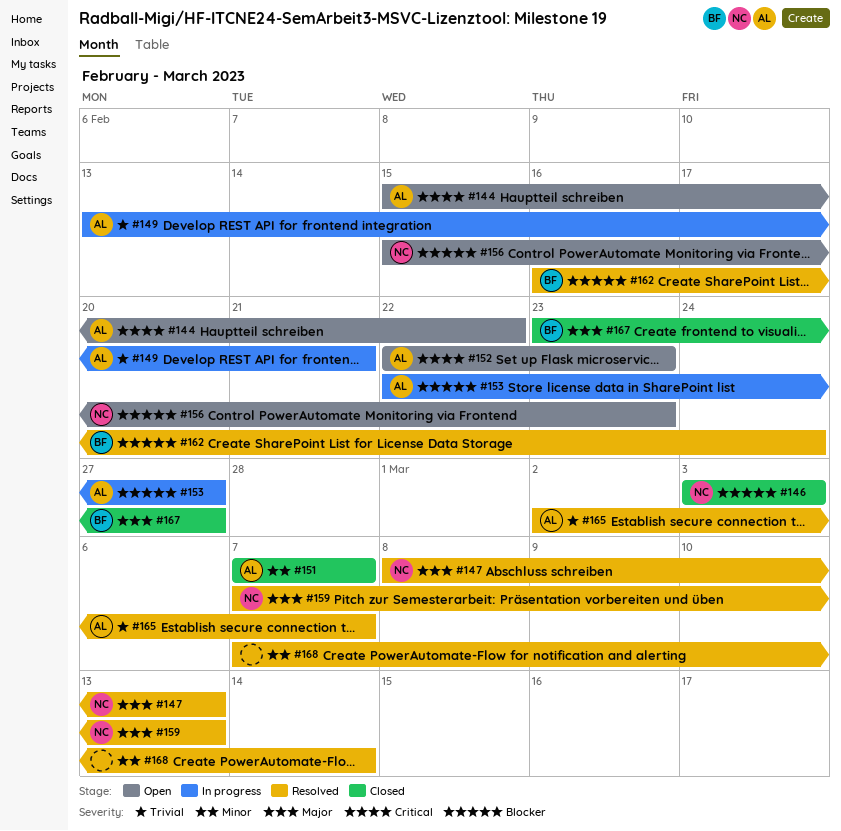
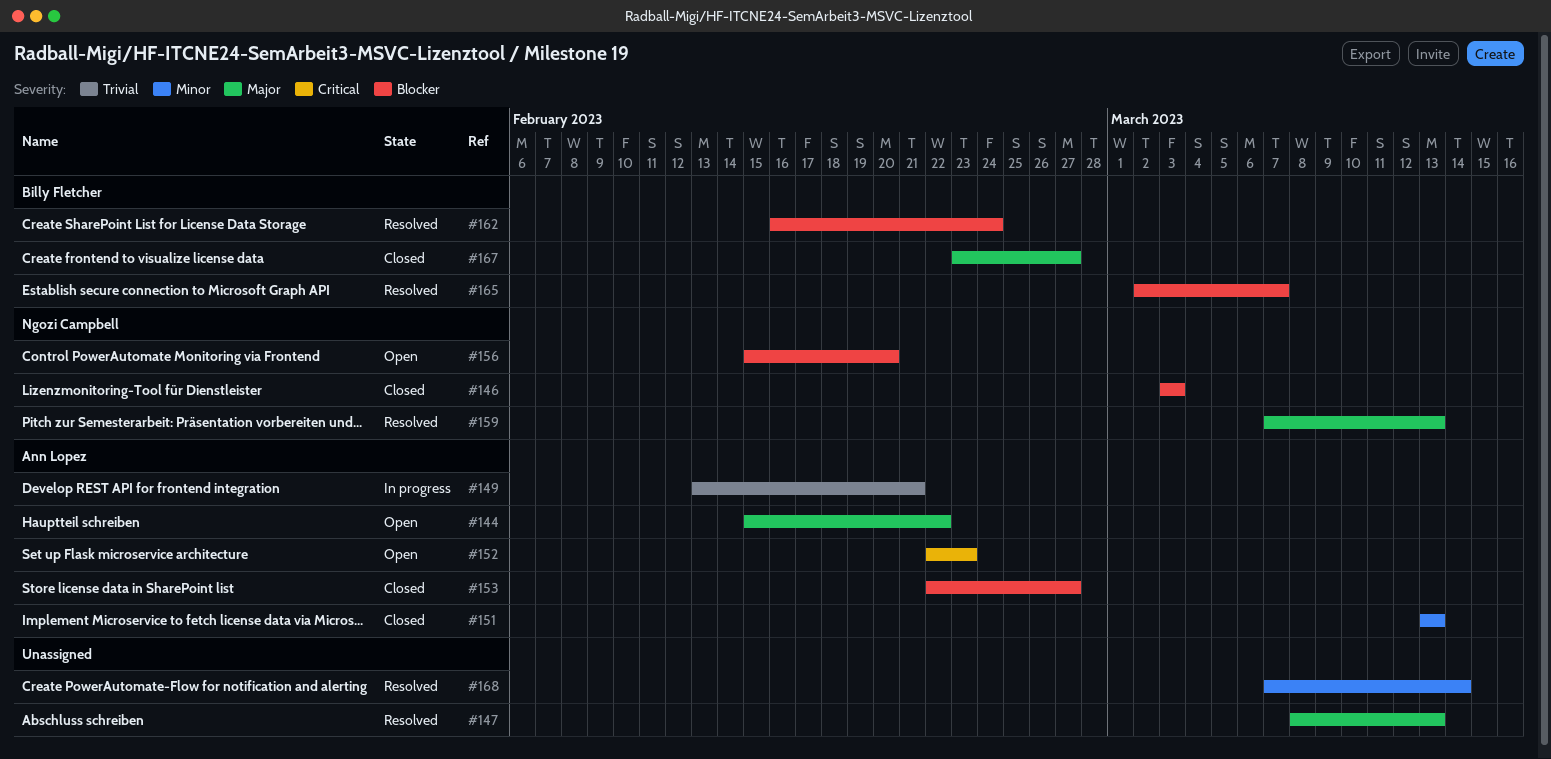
#144, priority: Critical -> Major
#147, owner: Ngozi Campbell -> none
#151, start: Mar 7 -> Mar 13
#151, due: Mar 7 -> Mar 13
#153, status: In progress -> Closed
#156, due: Feb 23 -> Feb 20
#165, owner: Ann Lopez -> Billy Fletcher
#165, priority: Trivial -> Blocker

